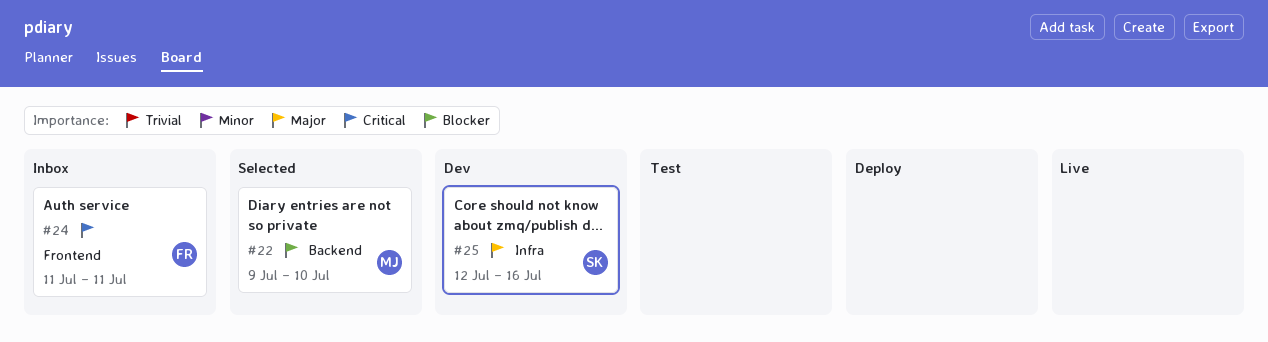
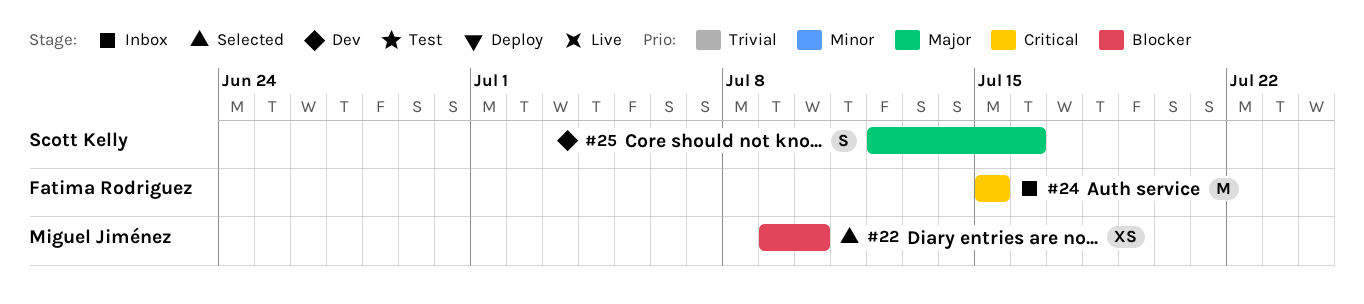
#24, start: Jul 11 -> Jul 15
#24, due: Jul 11 -> Jul 15

